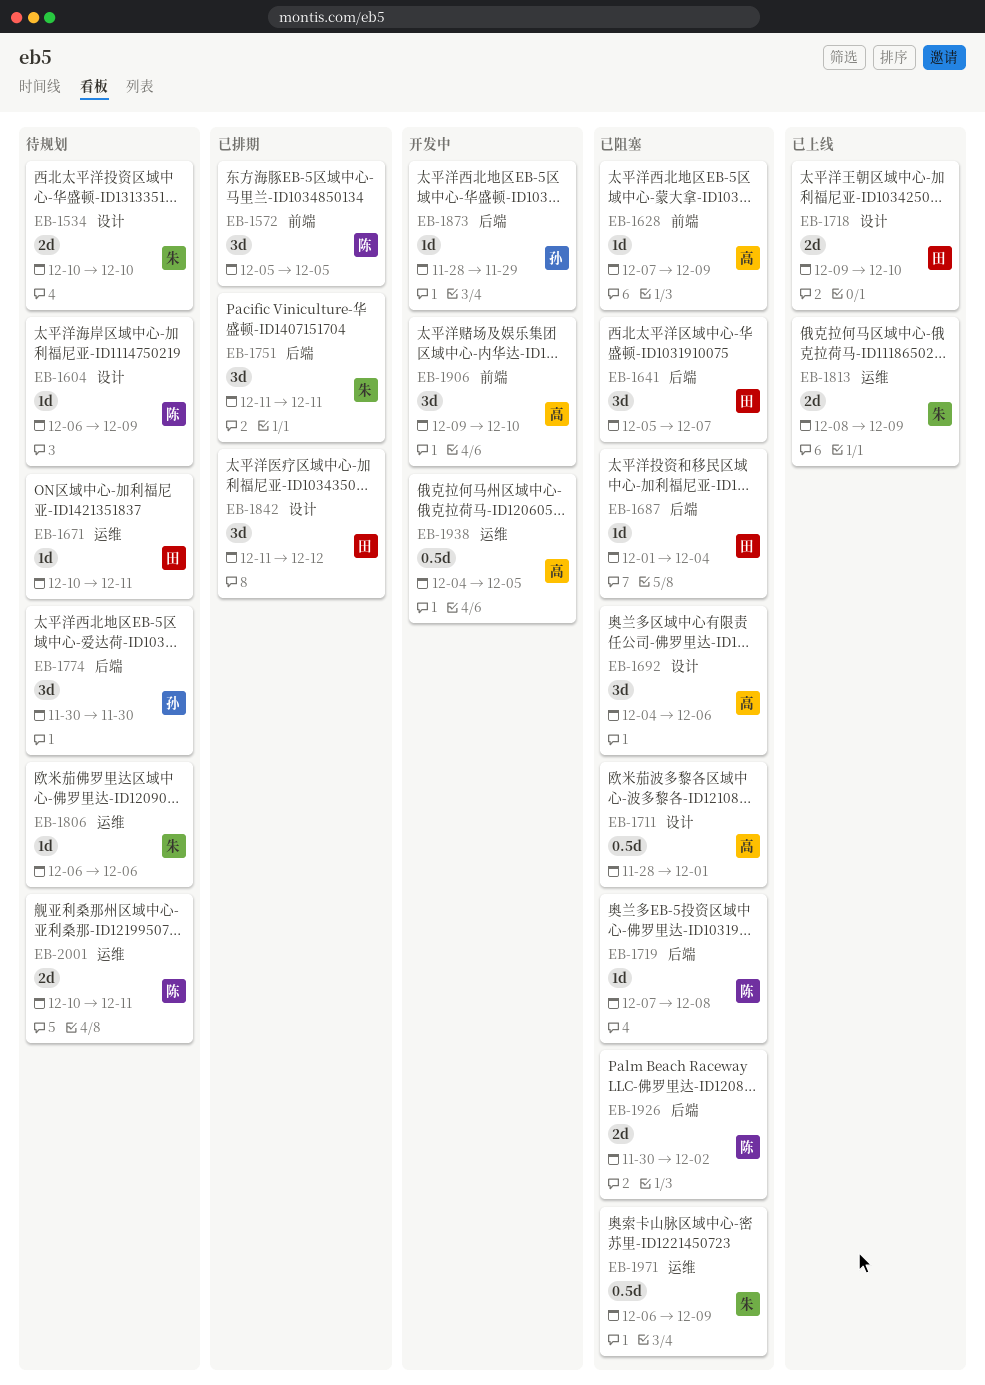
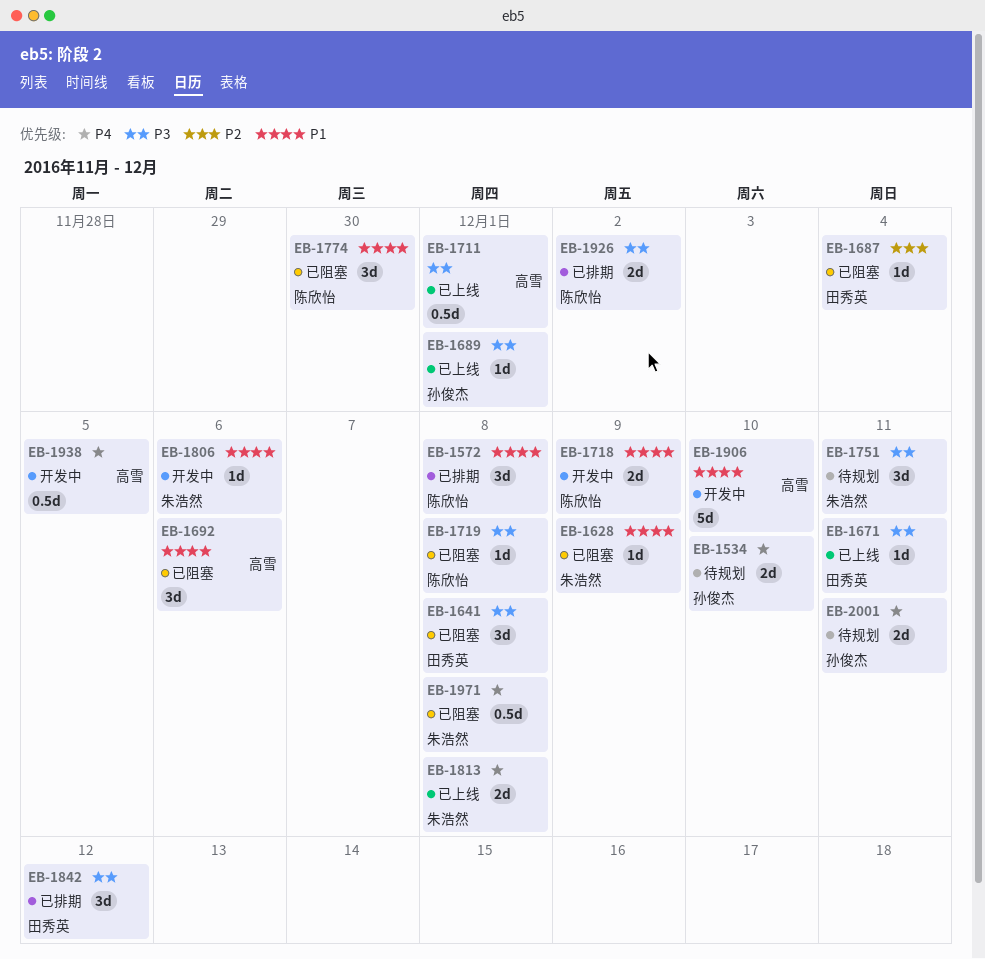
EB-1534, owner: 朱浩然 -> 孙俊杰
EB-1572, due: Dec 5 -> Dec 8
EB-1604: present -> none
EB-1628, owner: 高雪 -> 朱浩然
EB-1641, due: Dec 7 -> Dec 8
EB-1671, status: 待规划 -> 已上线
EB-1689: none -> present
EB-1711, status: 已阻塞 -> 已上线
EB-1718, status: 已上线 -> 开发中
EB-1718, owner: 田秀英 -> 陈欣怡
EB-1718, due: Dec 10 -> Dec 9
EB-1751, status: 已排期 -> 待规划
EB-1774, status: 待规划 -> 已阻塞
EB-1774, owner: 孙俊杰 -> 陈欣怡
EB-1806, status: 待规划 -> 开发中
EB-1813, due: Dec 9 -> Dec 8
EB-1873: present -> none
EB-1906, estimate: 3d -> 5d
EB-1926, status: 已阻塞 -> 已排期
EB-1971, due: Dec 9 -> Dec 8
EB-2001, owner: 陈欣怡 -> 孙俊杰

